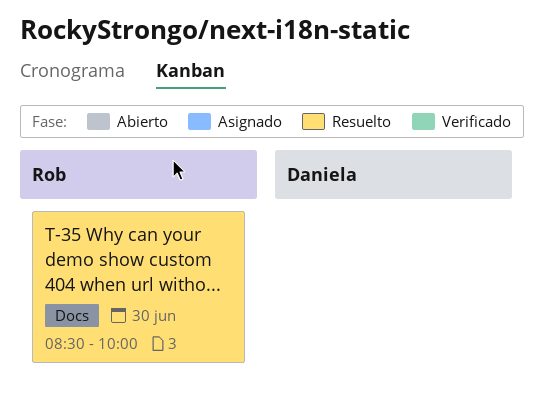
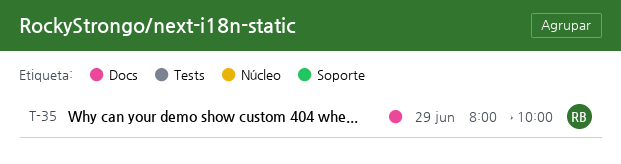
T-35, day: Jun 30 -> Jun 29
T-35, begins: 08:30 -> 08:00

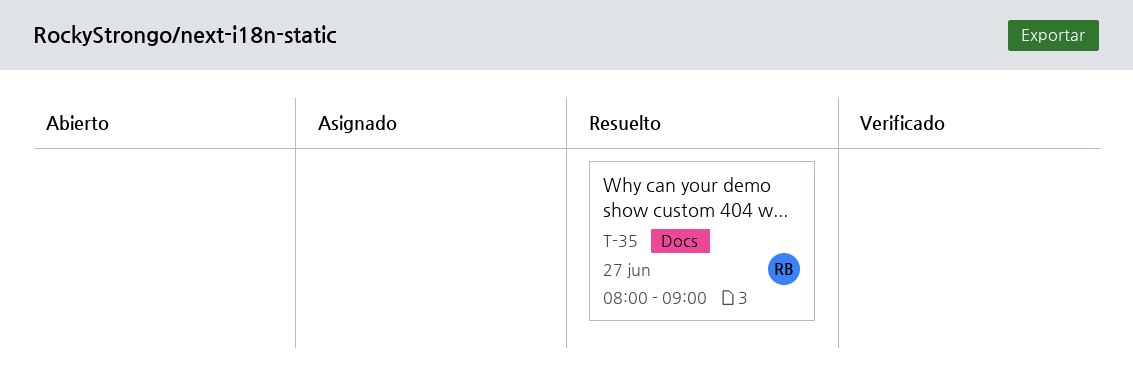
T-35, day: Jun 29 -> Jun 27
T-35, ends: 10:00 -> 09:00

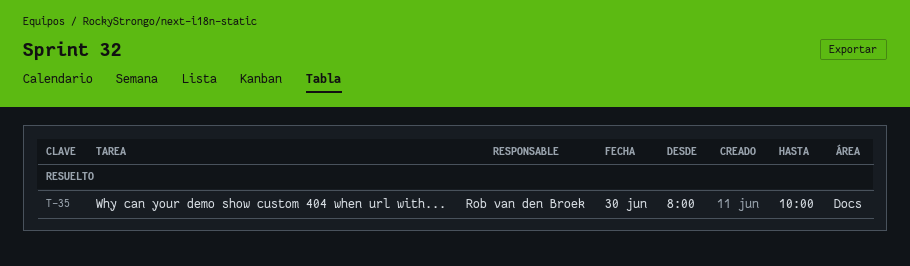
T-35, day: Jun 27 -> Jun 30
T-35, ends: 09:00 -> 10:00

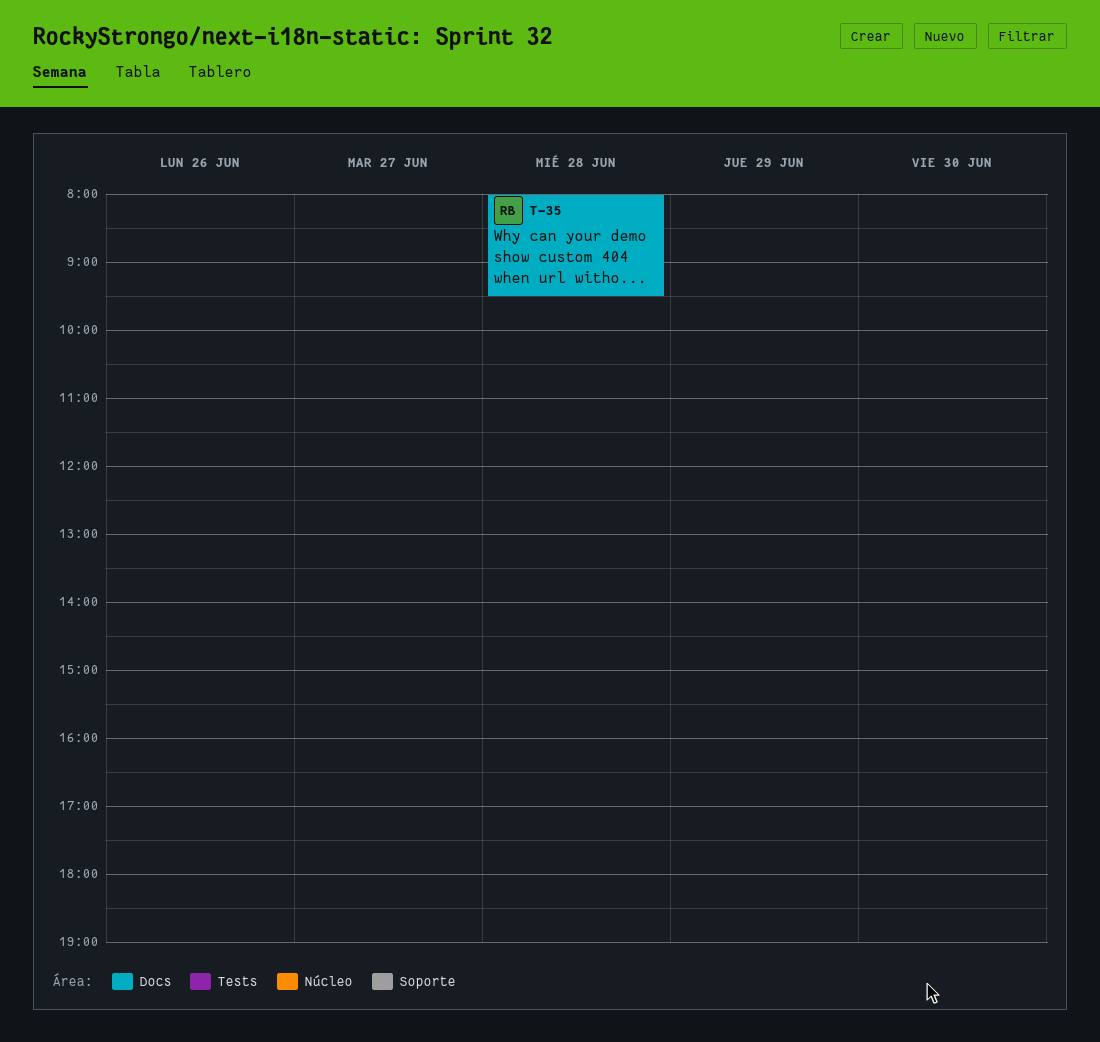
T-35, day: Jun 30 -> Jun 28
T-35, ends: 10:00 -> 09:30

